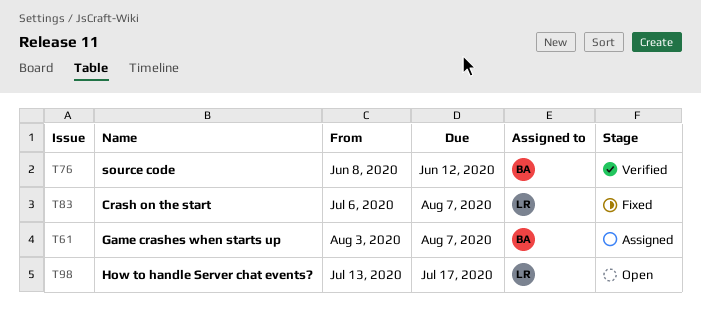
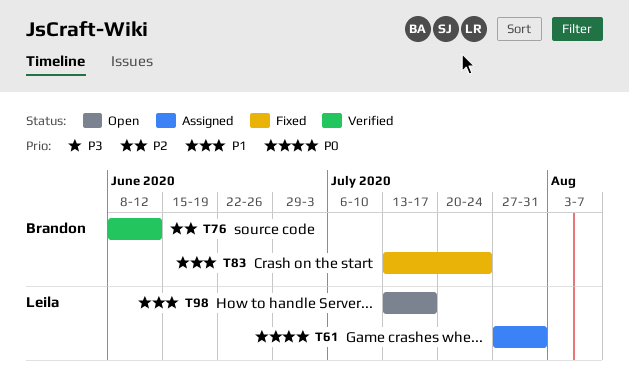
T61, owner: Brandon -> Leila
T61, start: Aug 3 -> Jul 27
T61, due: Aug 7 -> Jul 31
T83, owner: Leila -> Brandon
T83, start: Jul 6 -> Jul 13
T83, due: Aug 7 -> Jul 24

